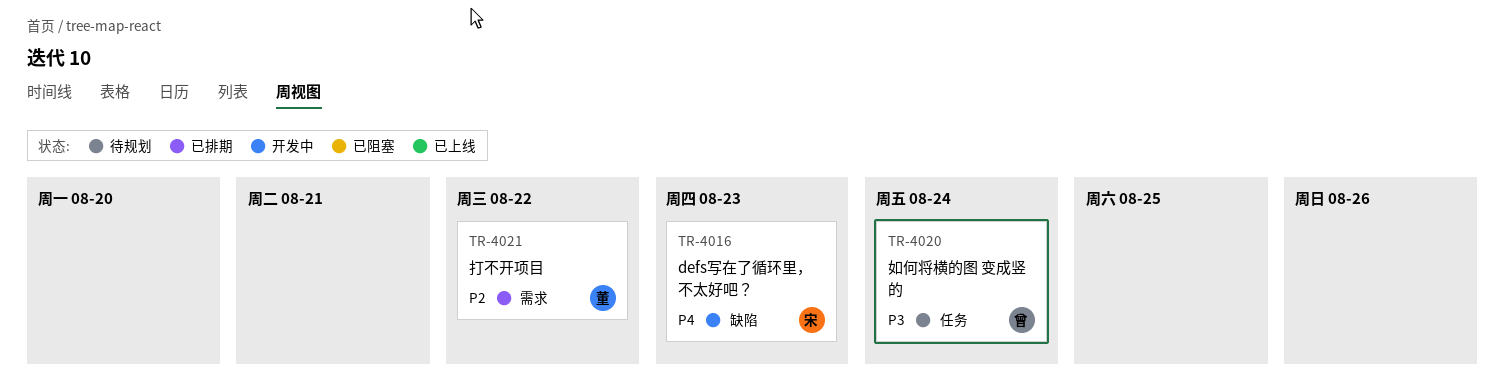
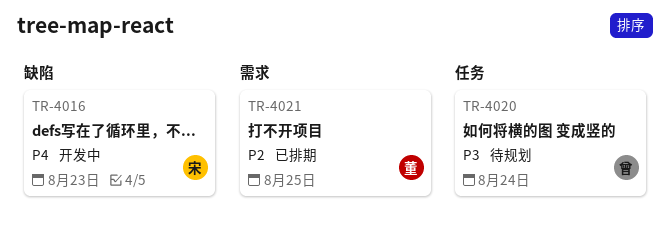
TR-4021, due: Aug 22 -> Aug 25

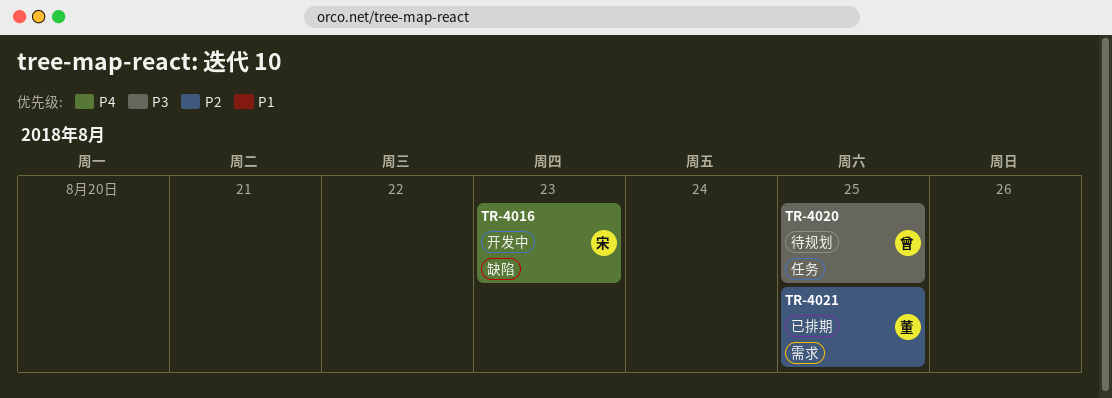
TR-4020, due: Aug 24 -> Aug 25

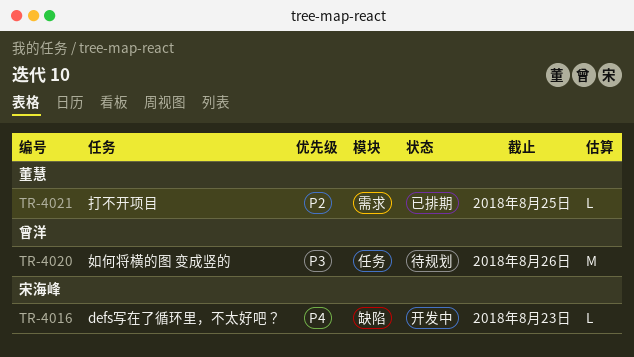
TR-4020, due: Aug 25 -> Aug 26

